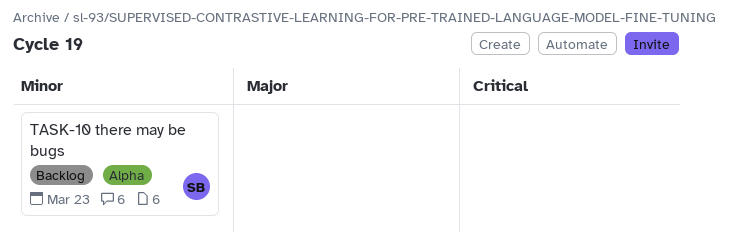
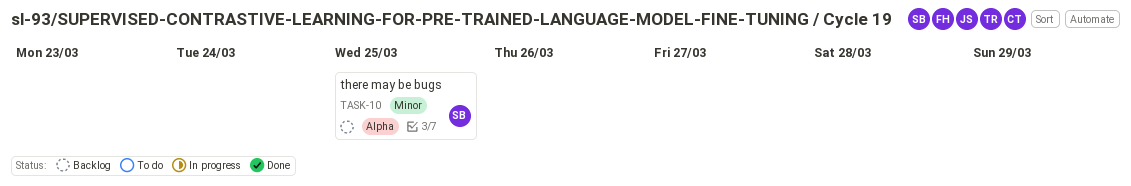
TASK-10, due: Mar 23 -> Mar 25

